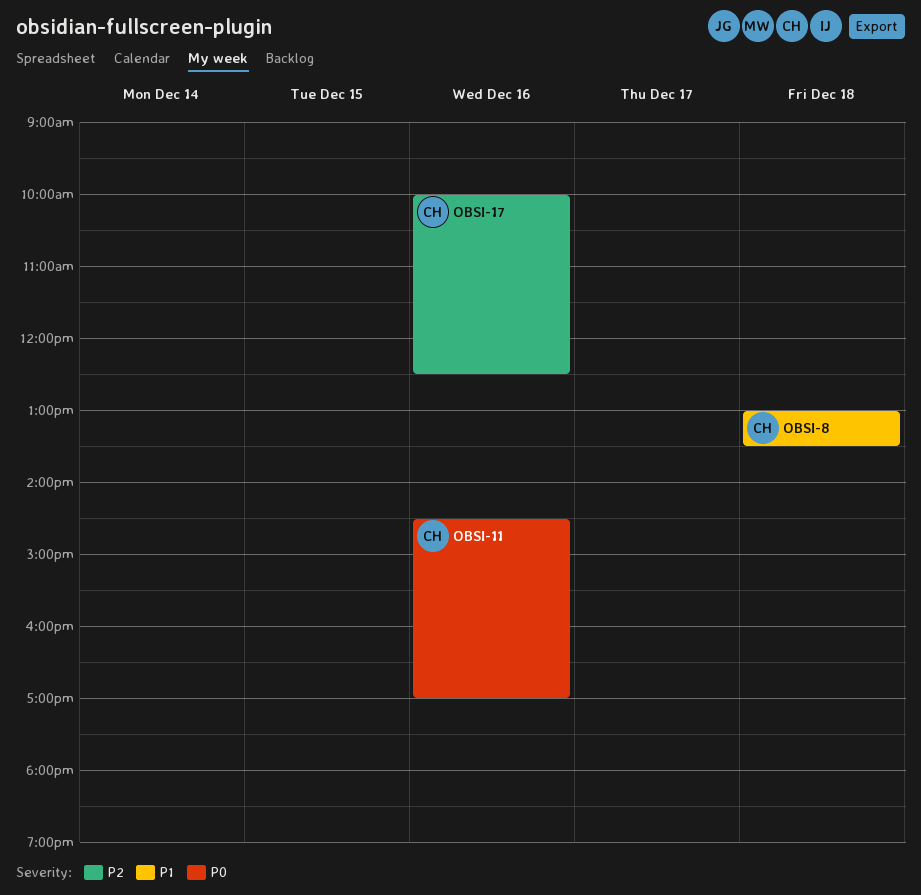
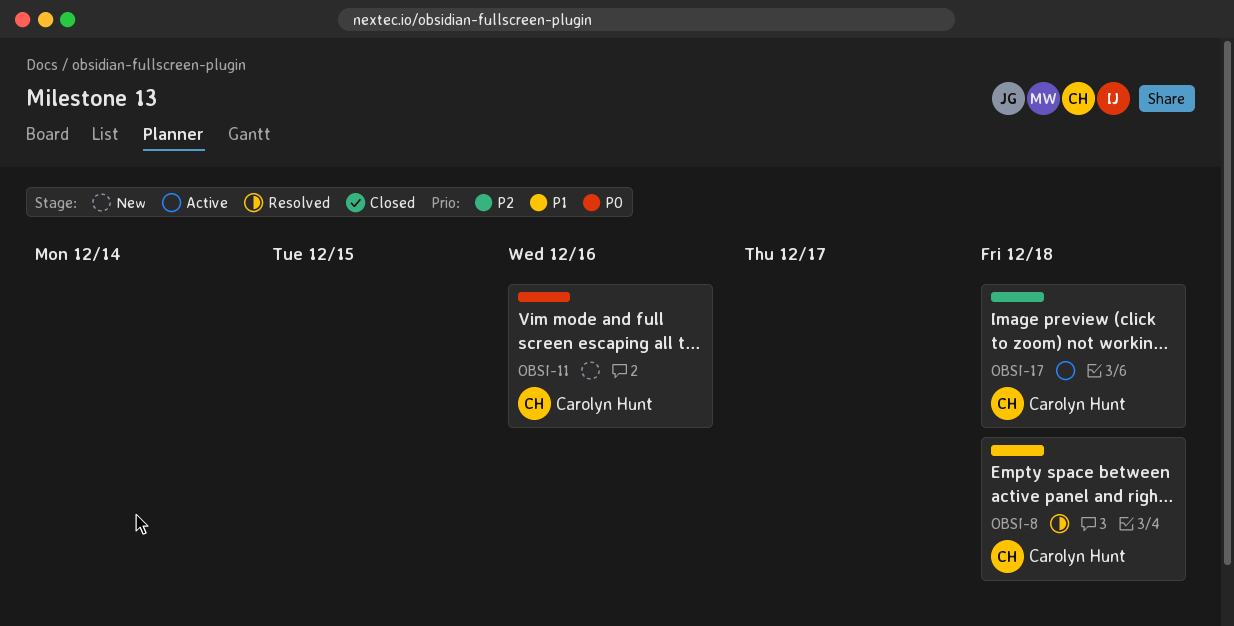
OBSI-17, day: Dec 16 -> Dec 18

